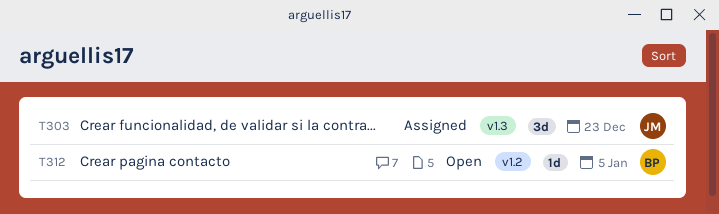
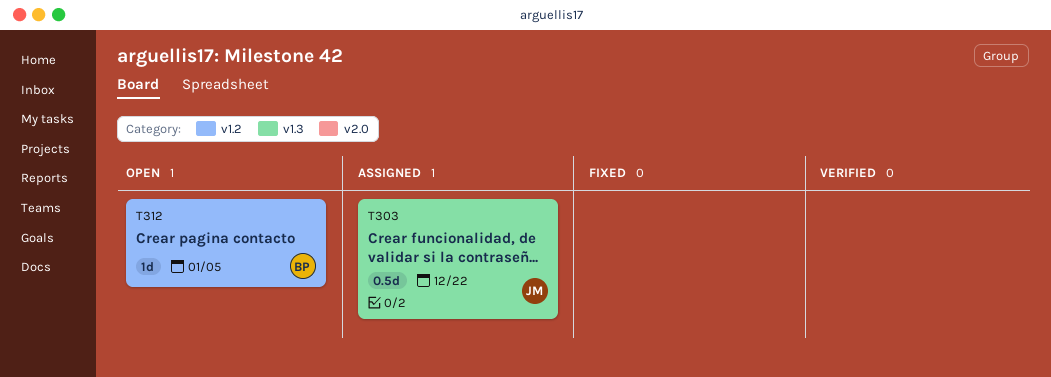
T303, estimate: 3d -> 0.5d
T303, due: Dec 23 -> Dec 22

